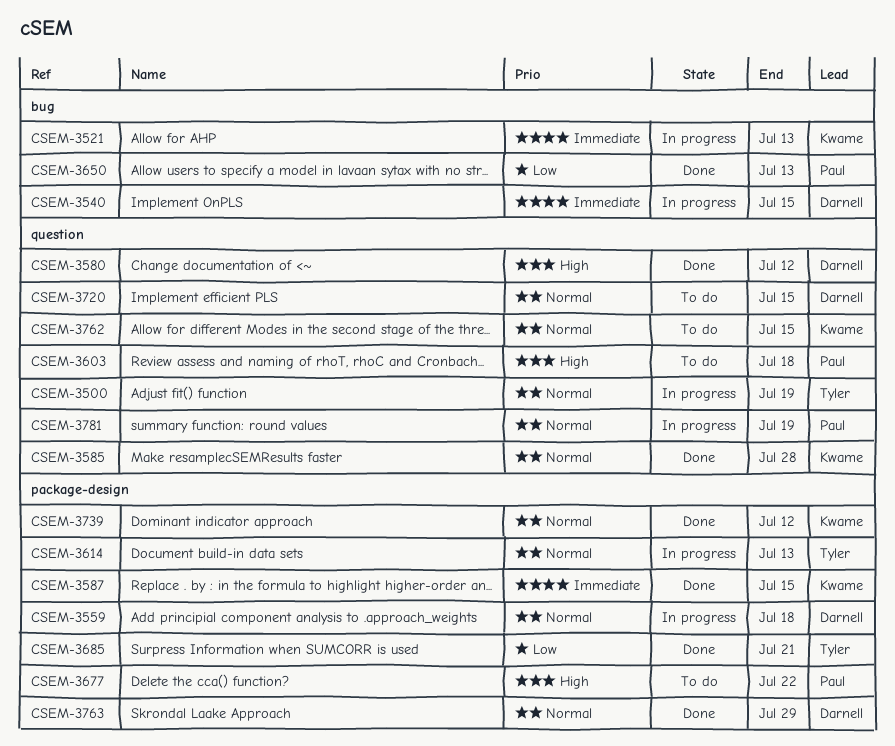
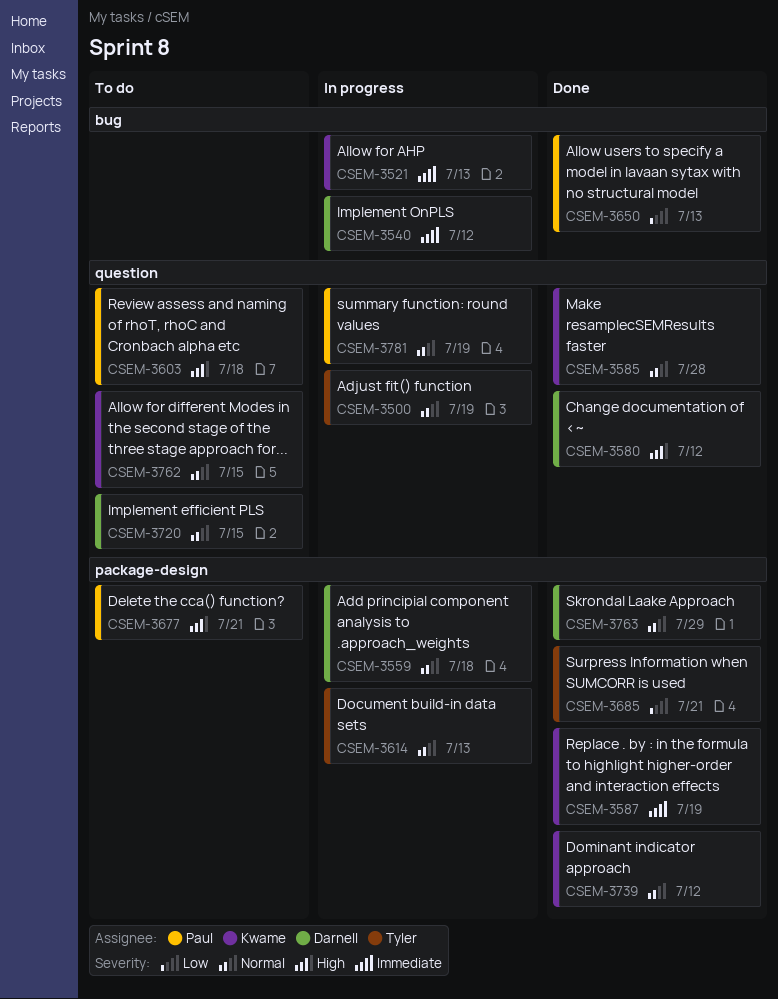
CSEM-3540, due: Jul 15 -> Jul 12
CSEM-3587, due: Jul 15 -> Jul 19
CSEM-3677, due: Jul 22 -> Jul 21

